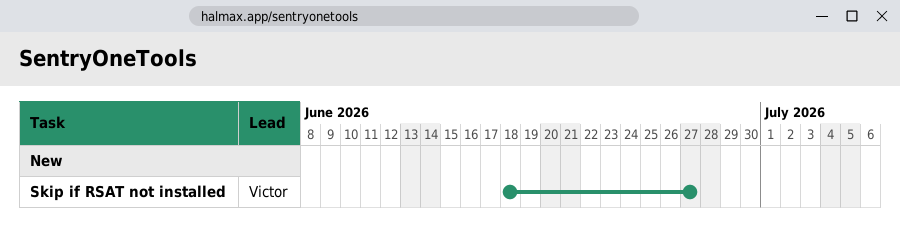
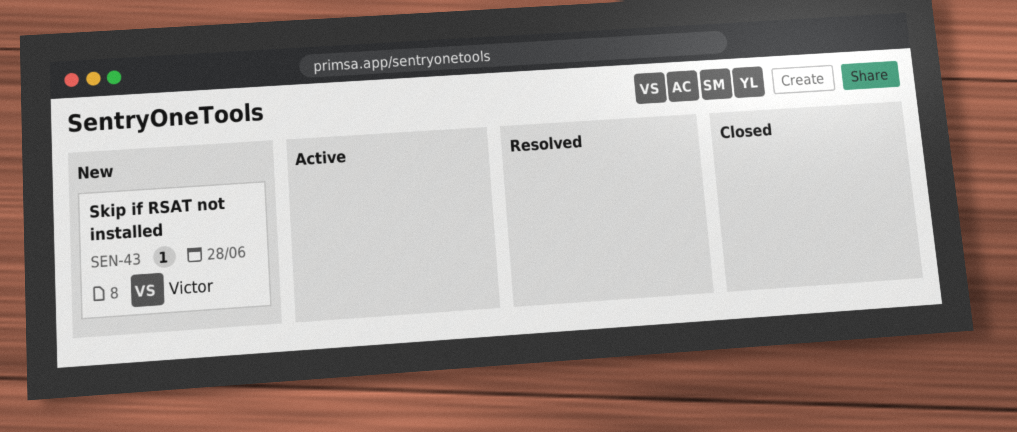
Skip if RSAT not installed, due: Jun 27 -> Jun 28

